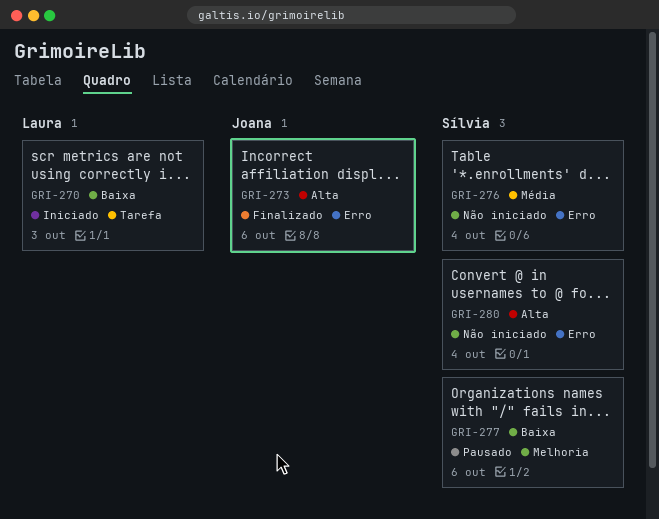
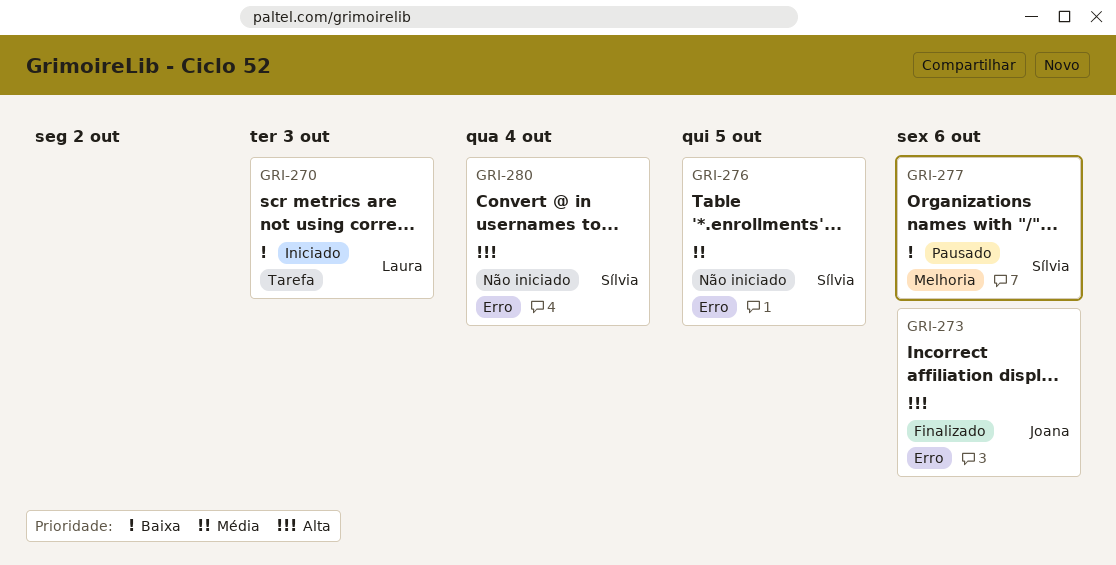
GRI-276, due: Oct 4 -> Oct 5

